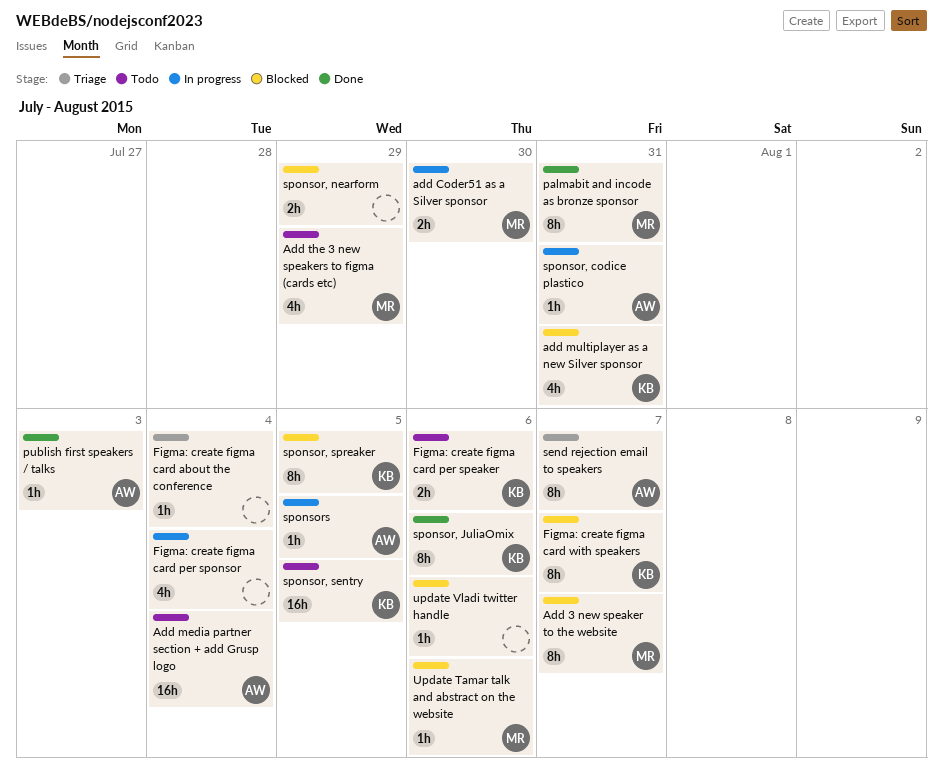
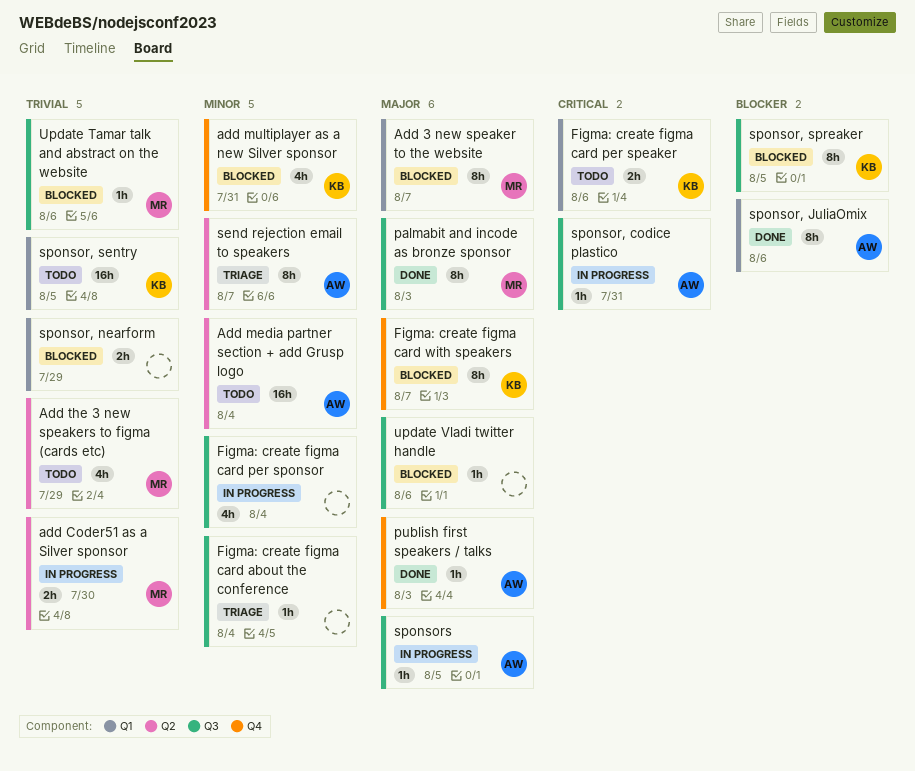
palmabit and incode as bronze sponsor, due: Jul 31 -> Aug 3
sponsor, JuliaOmix, owner: KB -> AW

